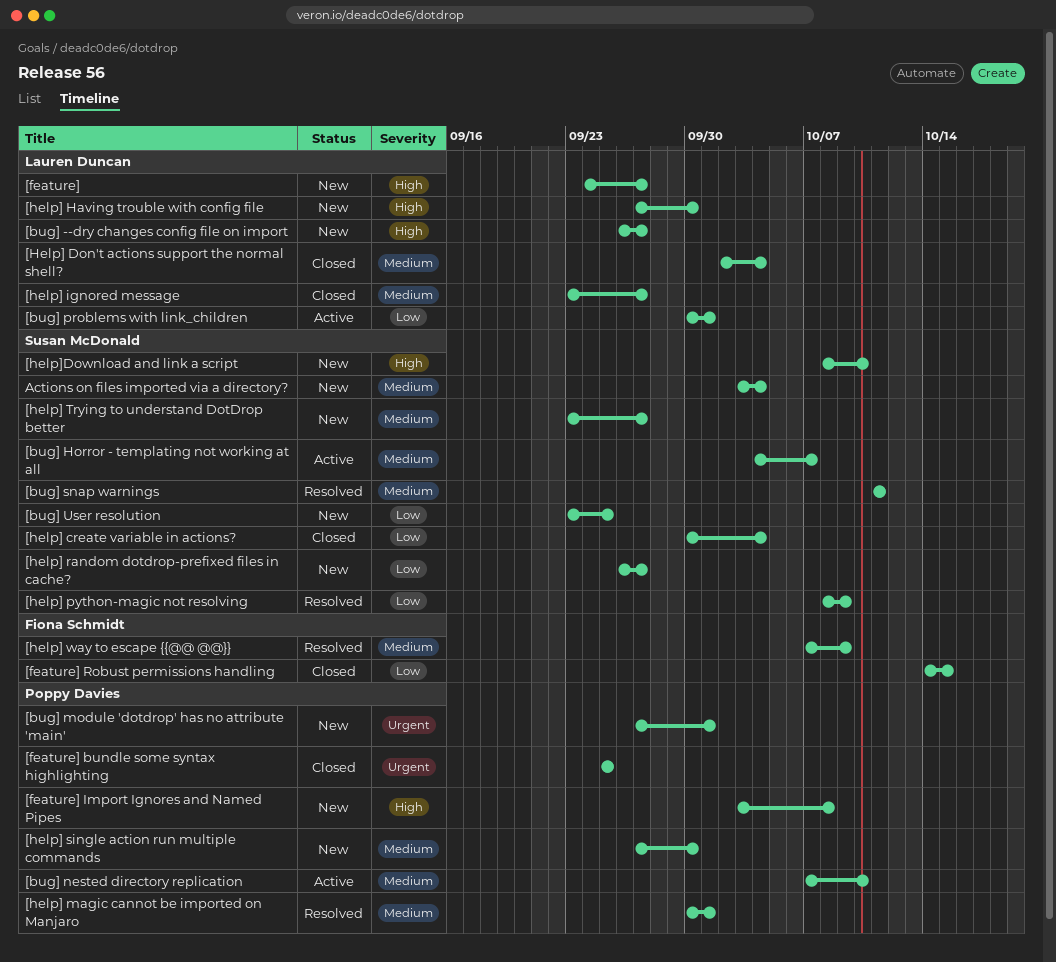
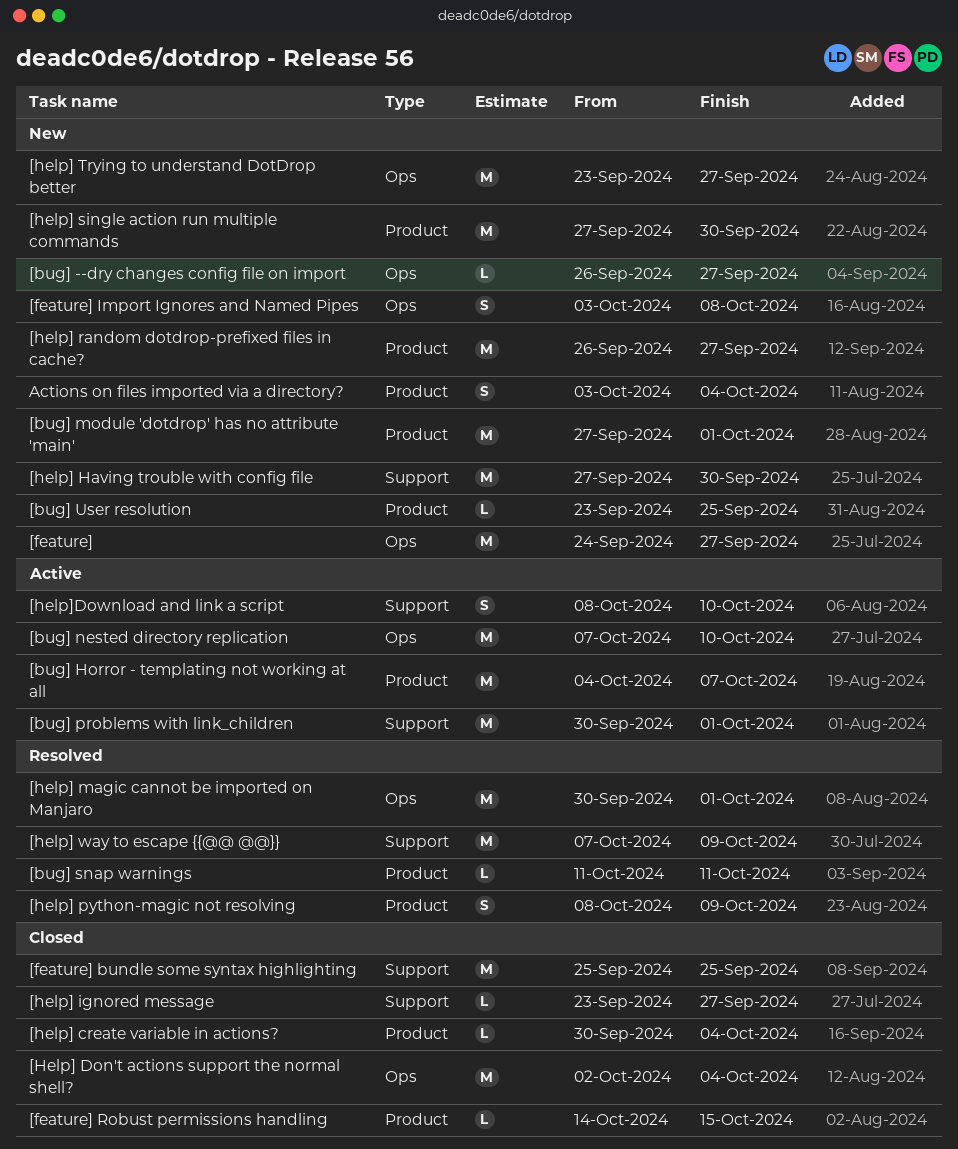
[help]Download and link a script, status: New -> Active

